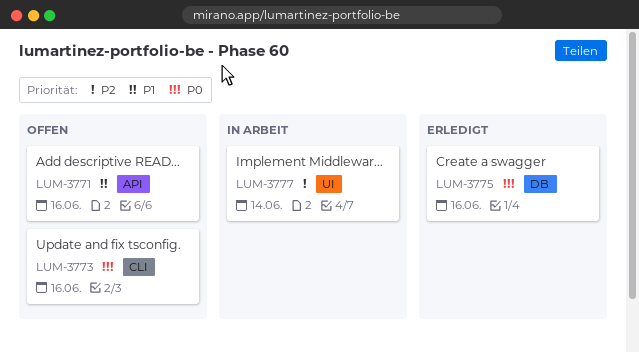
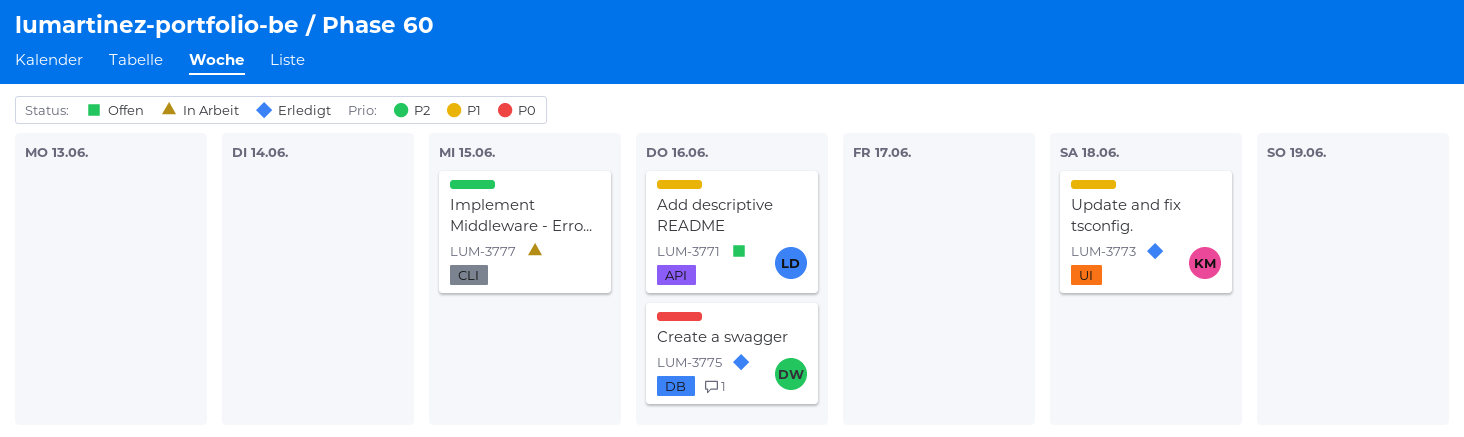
LUM-3773, status: Offen -> Erledigt
LUM-3773, priority: P0 -> P1
LUM-3773, label: CLI -> UI
LUM-3773, due: Jun 16 -> Jun 18
LUM-3777, label: UI -> CLI
LUM-3777, due: Jun 14 -> Jun 15

